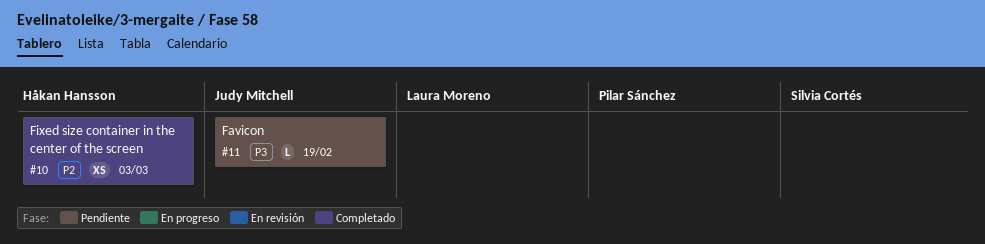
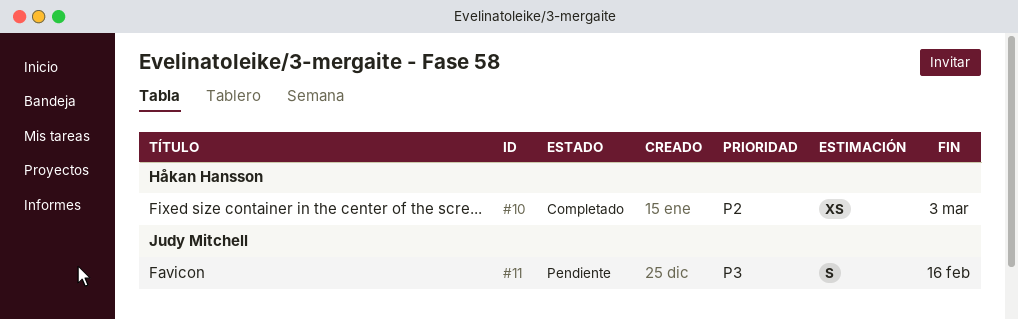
#11, estimate: L -> S
#11, due: Feb 19 -> Feb 16

